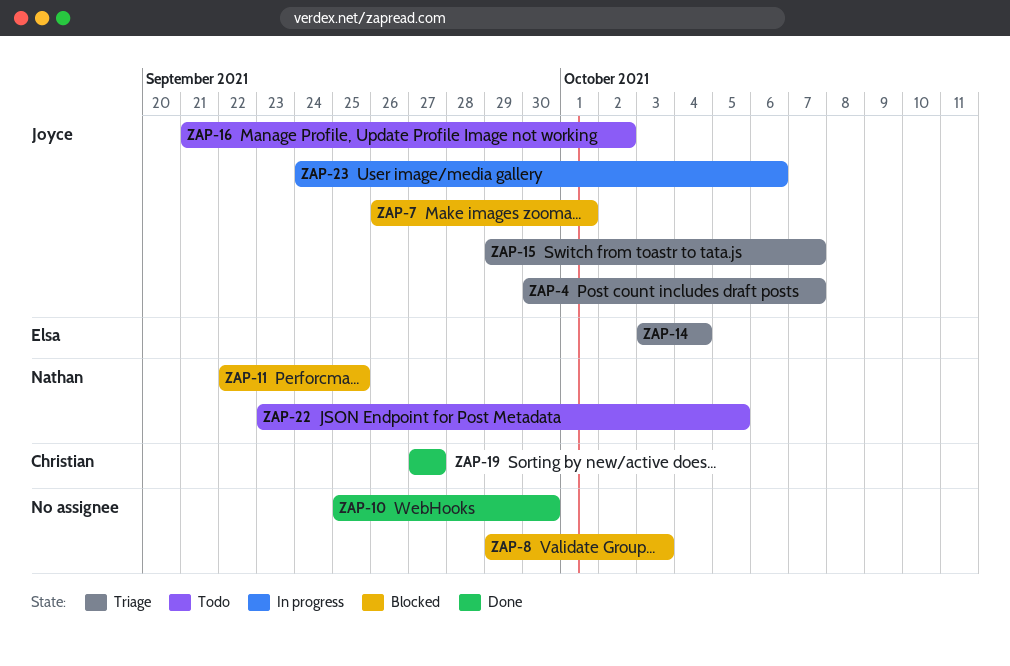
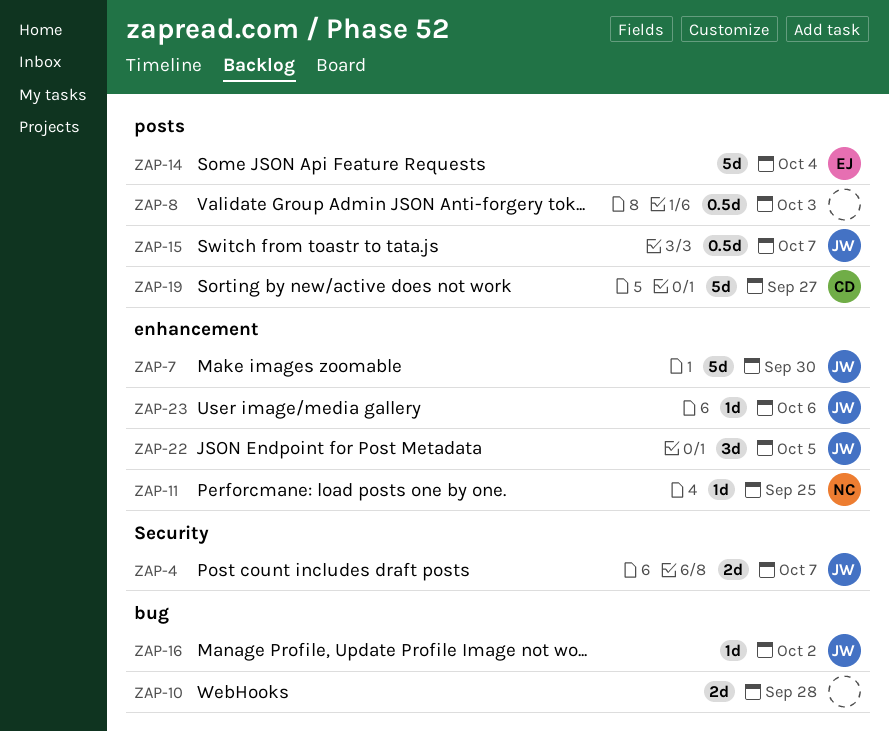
ZAP-7, due: Oct 1 -> Sep 30
ZAP-10, due: Sep 30 -> Sep 28
ZAP-22, owner: Nathan -> Joyce

